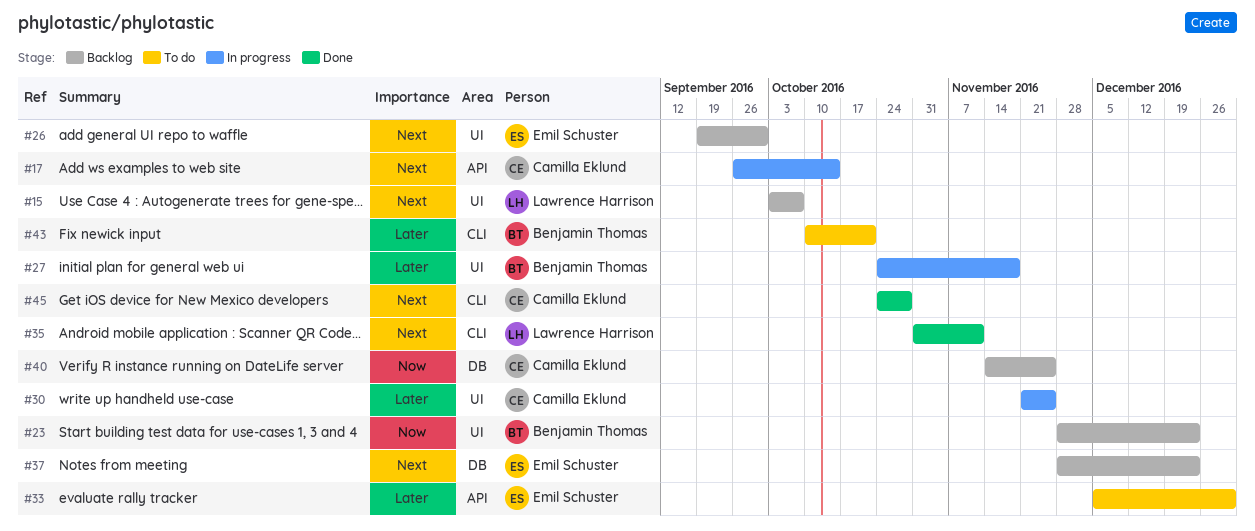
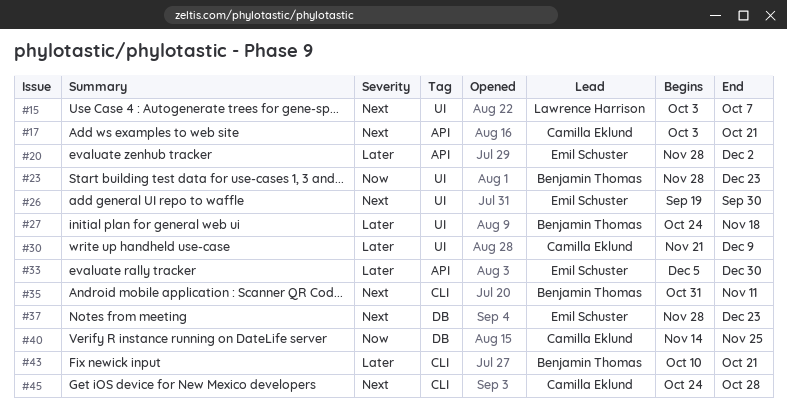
#17, start: Sep 26 -> Oct 3
#17, due: Oct 14 -> Oct 21
#20: none -> present
#30, due: Nov 25 -> Dec 9
#35, owner: Lawrence Harrison -> Benjamin Thomas

